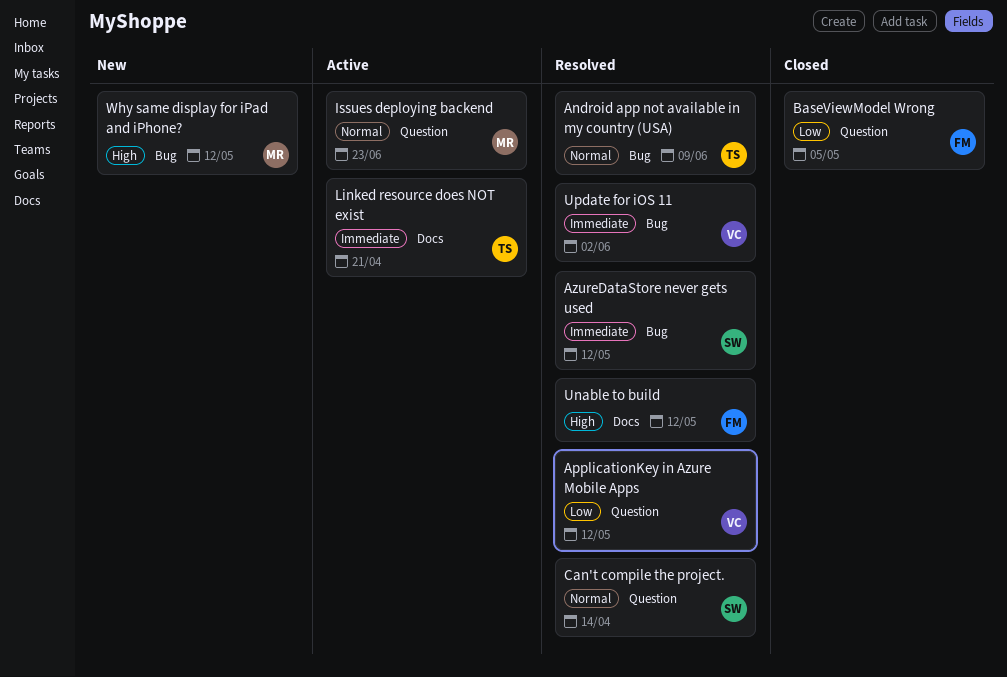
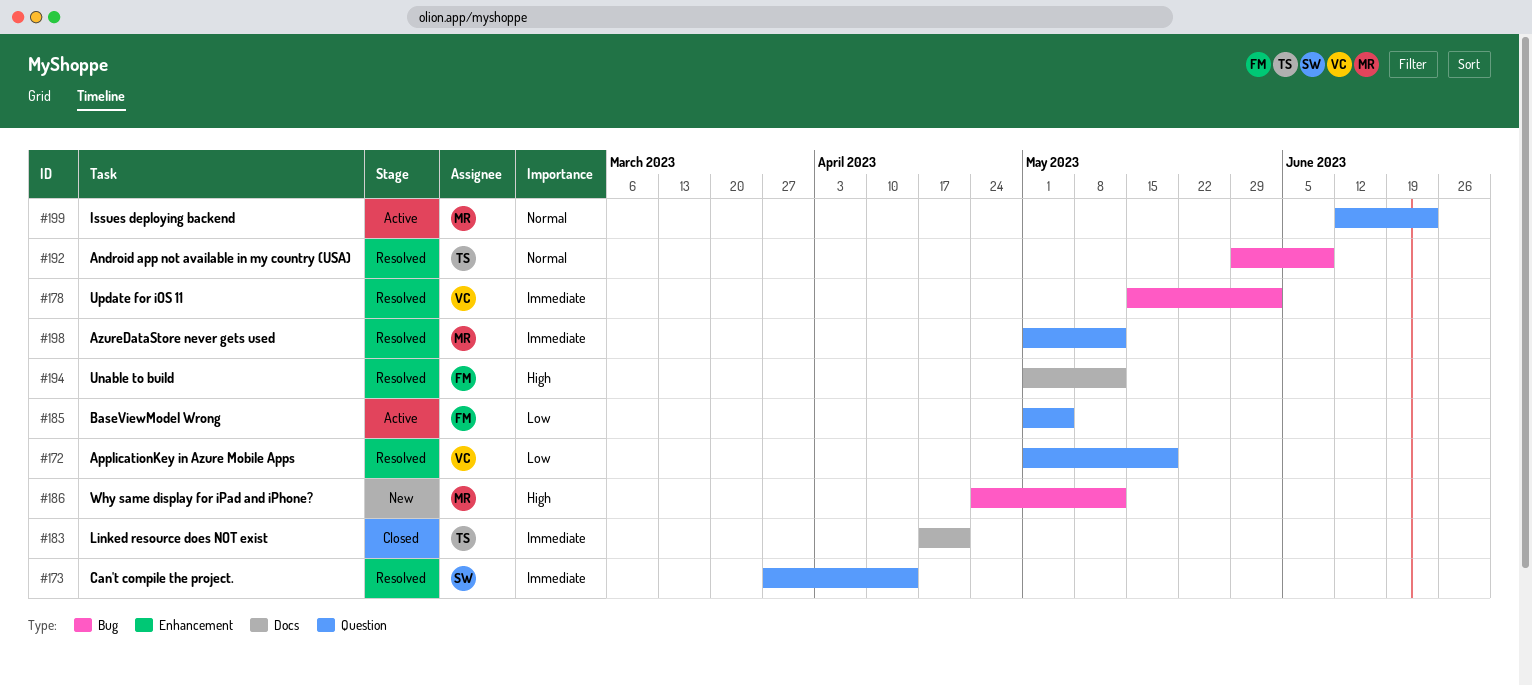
ApplicationKey in Azure Mobile Apps, due: May 12 -> May 19
AzureDataStore never gets used, owner: SW -> MR
AzureDataStore never gets used, label: Bug -> Question
BaseViewModel Wrong, status: Closed -> Active
Can't compile the project., priority: Normal -> Immediate
Linked resource does NOT exist, status: Active -> Closed

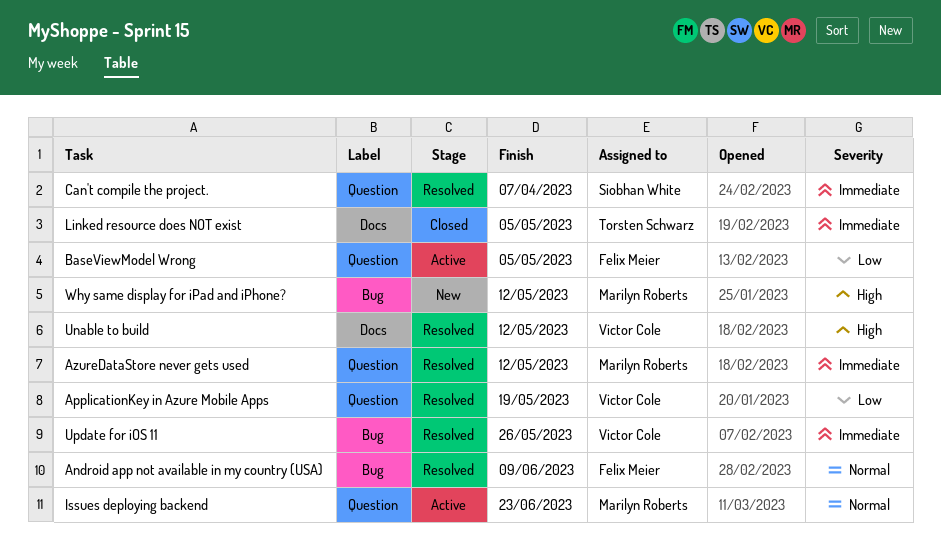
Android app not available in my country (USA), owner: Torsten Schwarz -> Felix Meier
Can't compile the project., due: Apr 14 -> Apr 7
Linked resource does NOT exist, due: Apr 21 -> May 5
Unable to build, owner: Felix Meier -> Victor Cole
Update for iOS 11, due: Jun 2 -> May 26

